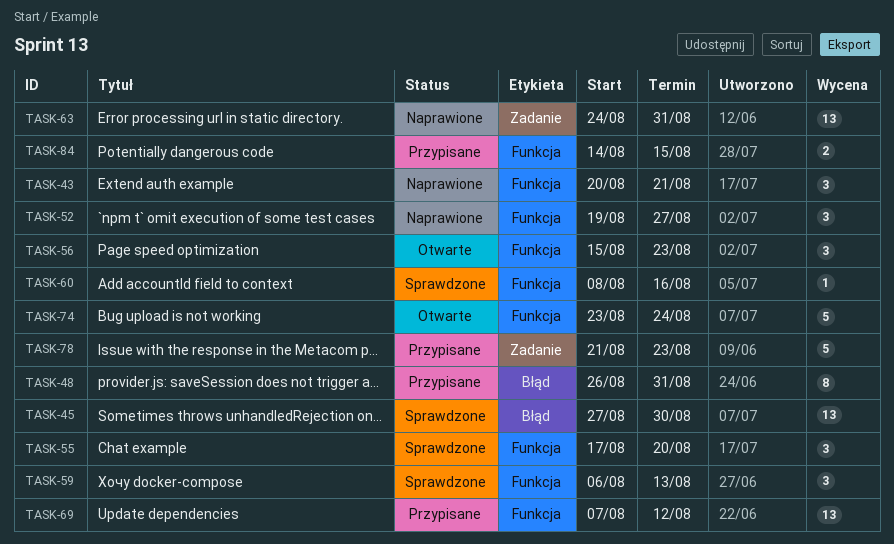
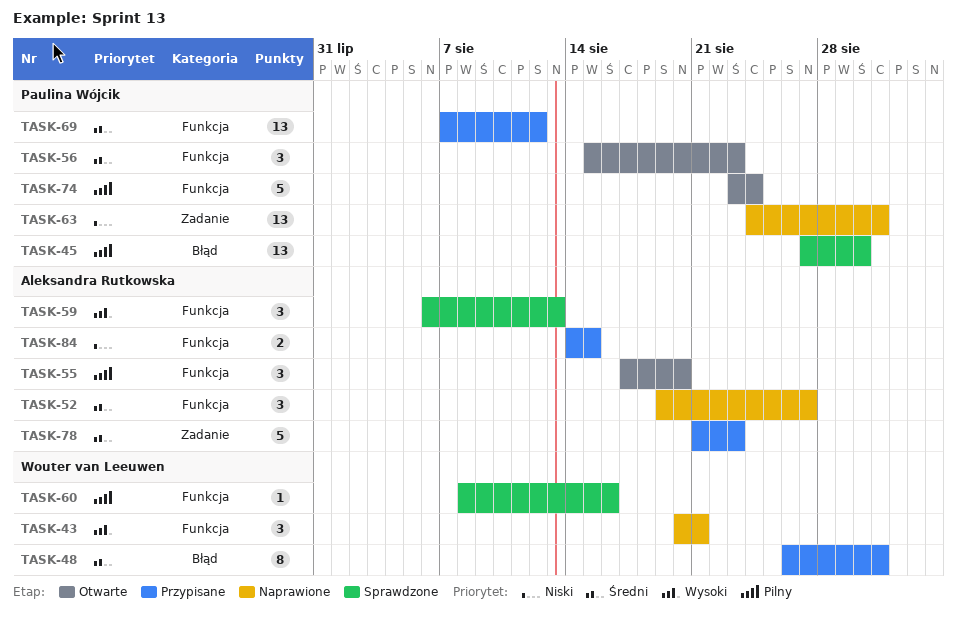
TASK-55, status: Sprawdzone -> Otwarte

